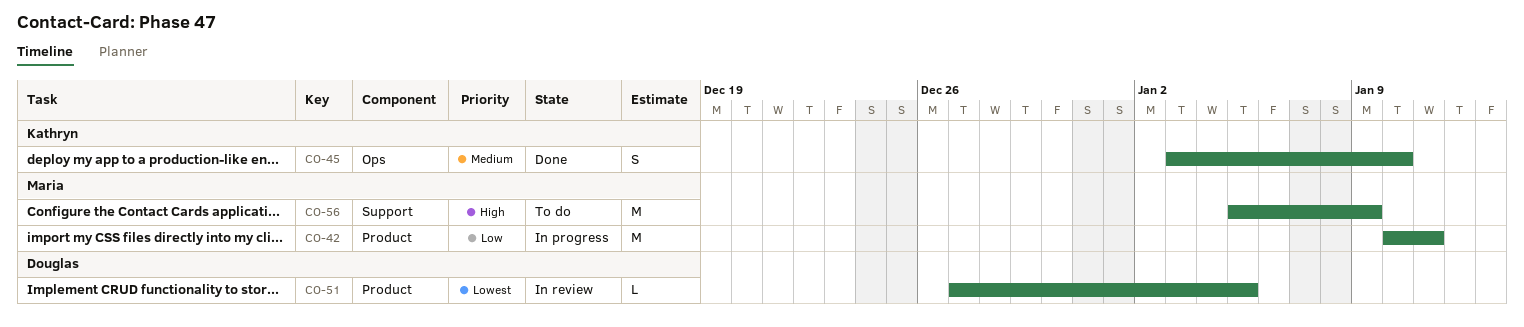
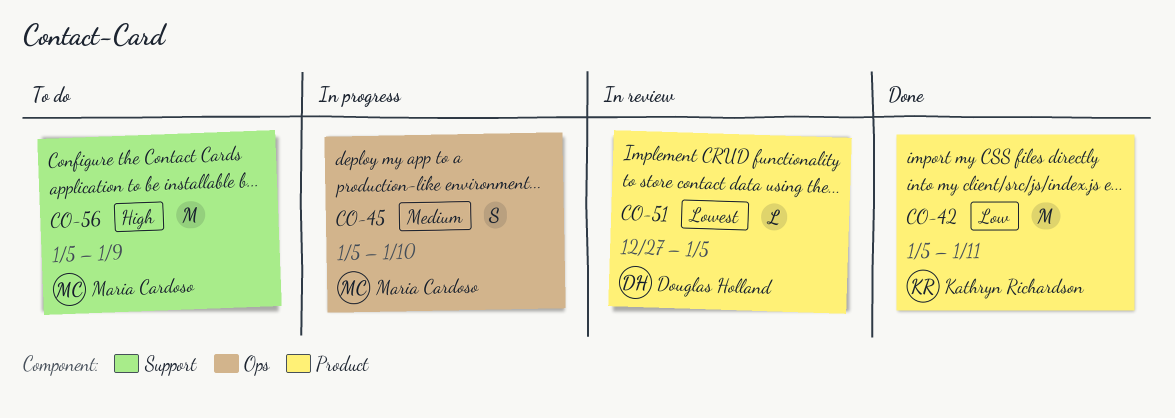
CO-42, status: In progress -> Done
CO-42, owner: Maria Cardoso -> Kathryn Richardson
CO-42, start: Jan 10 -> Jan 5
CO-45, status: Done -> In progress
CO-45, owner: Kathryn Richardson -> Maria Cardoso
CO-45, start: Jan 3 -> Jan 5

